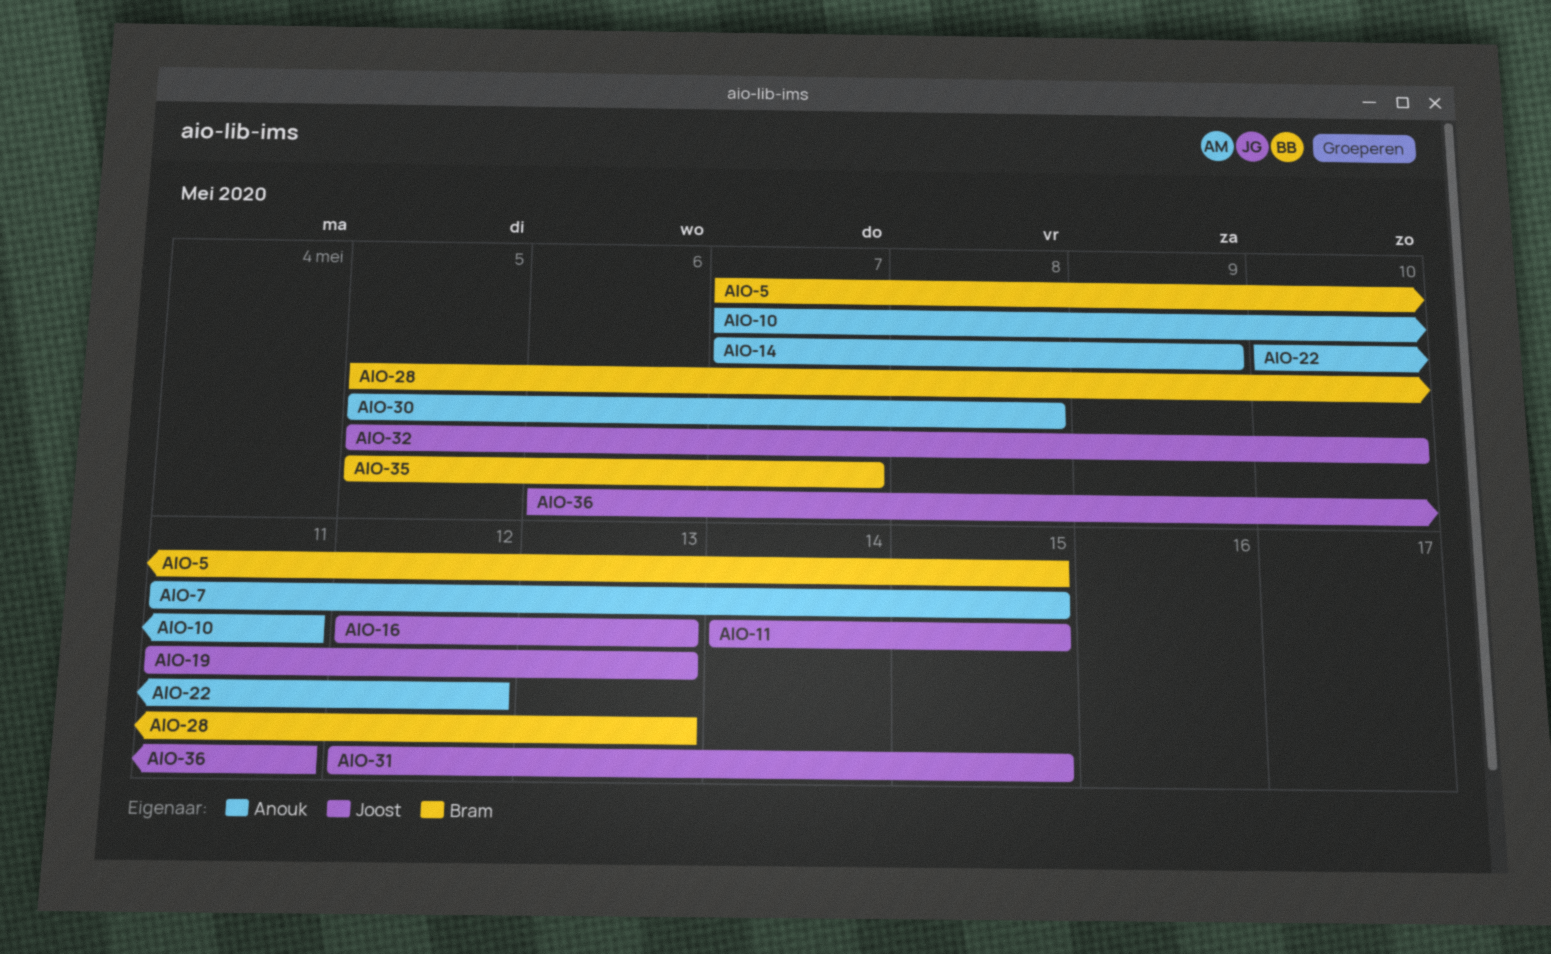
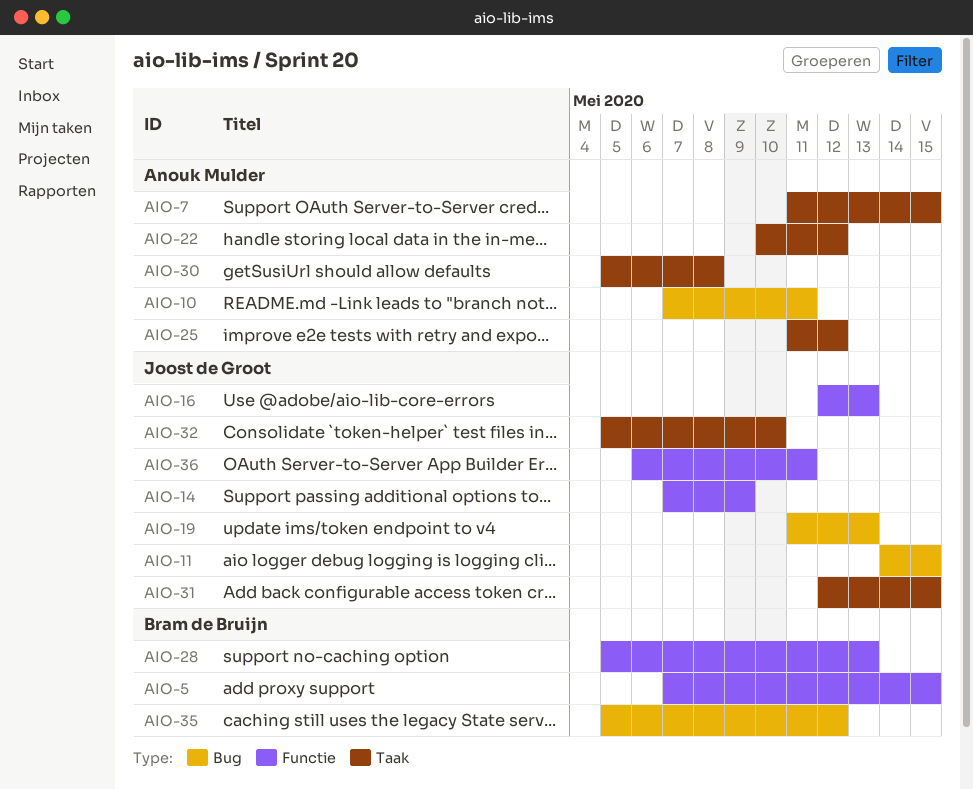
AIO-14, owner: Anouk Mulder -> Joost de Groot
AIO-25: none -> present
AIO-35, due: May 7 -> May 12

